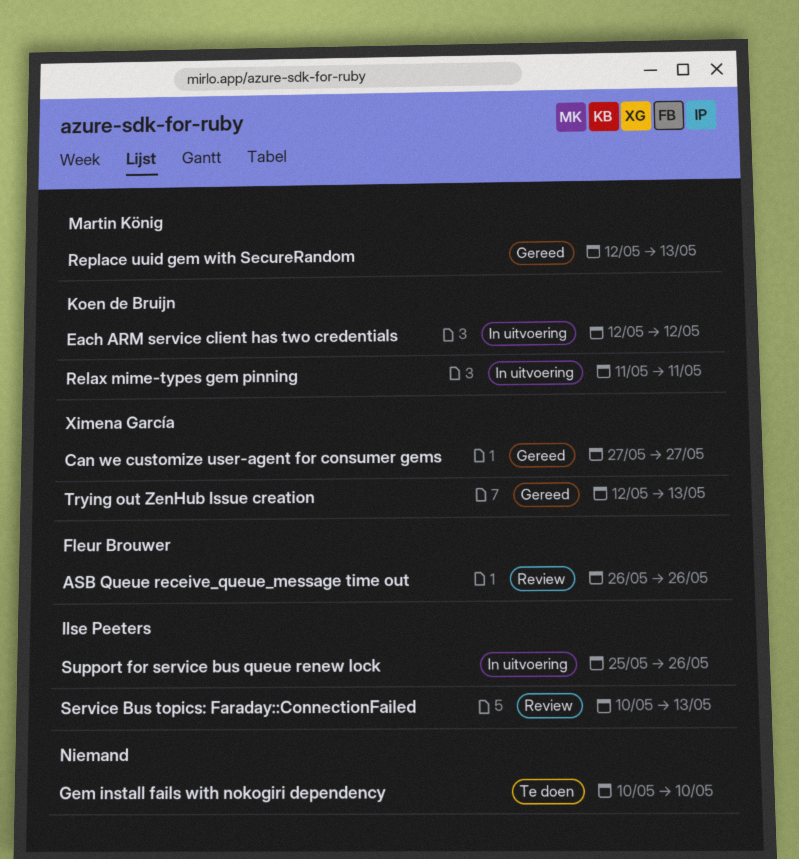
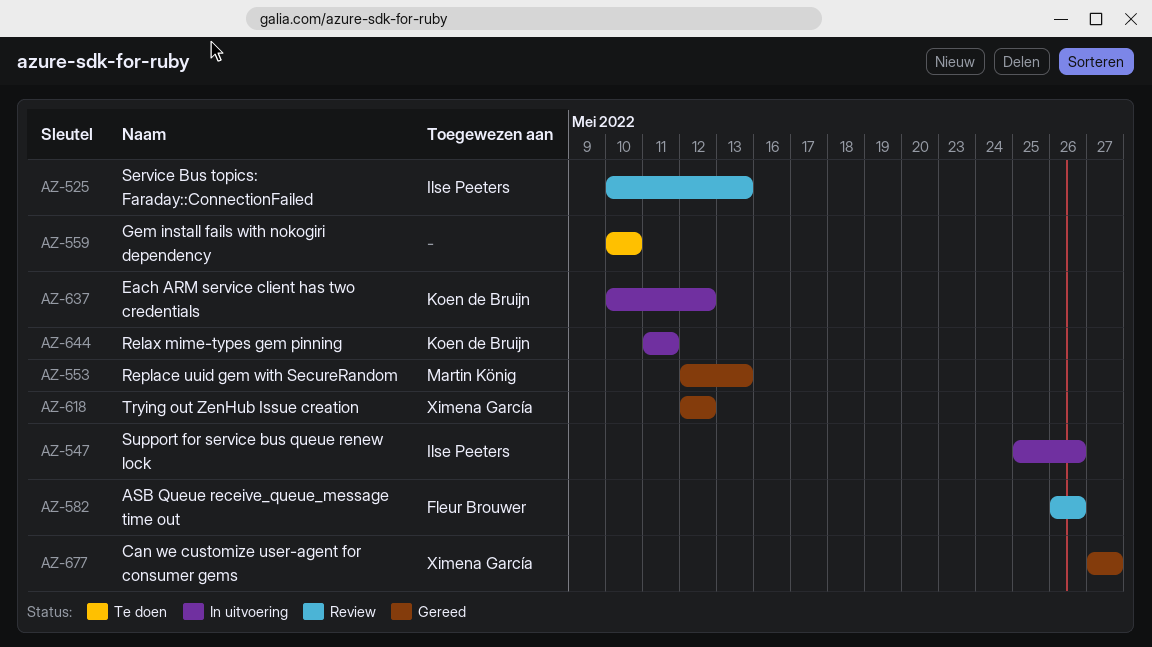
Each ARM service client has two credentials, start: May 12 -> May 10
Trying out ZenHub Issue creation, due: May 13 -> May 12

